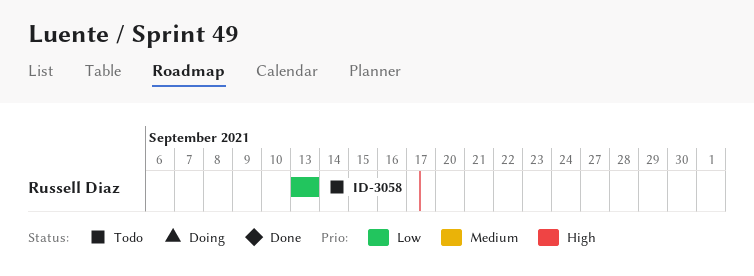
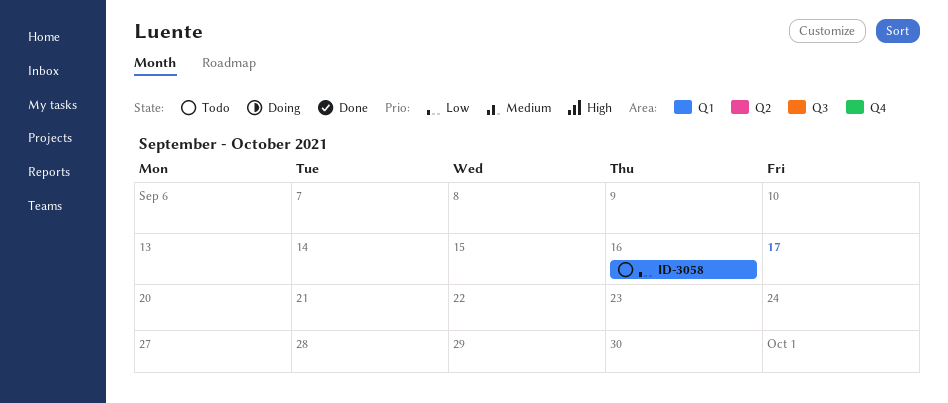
ID-3058, start: Sep 13 -> Sep 16
ID-3058, due: Sep 13 -> Sep 16

